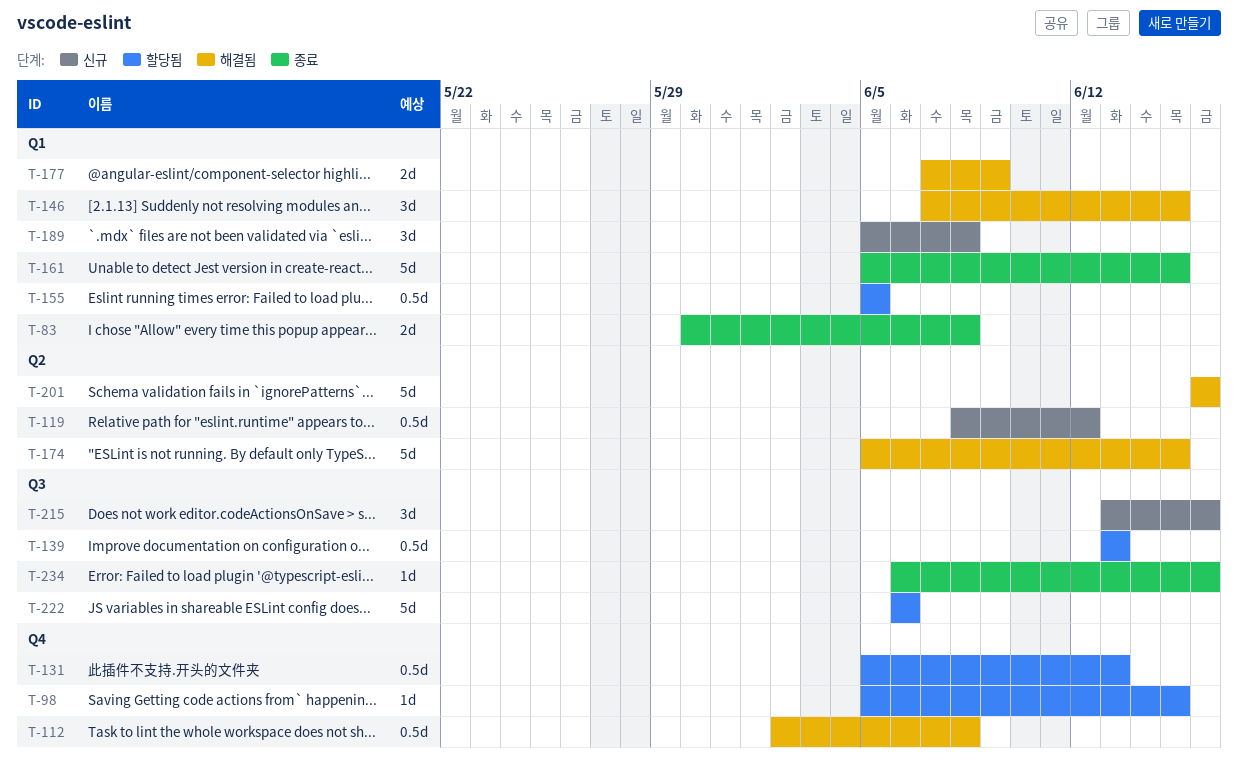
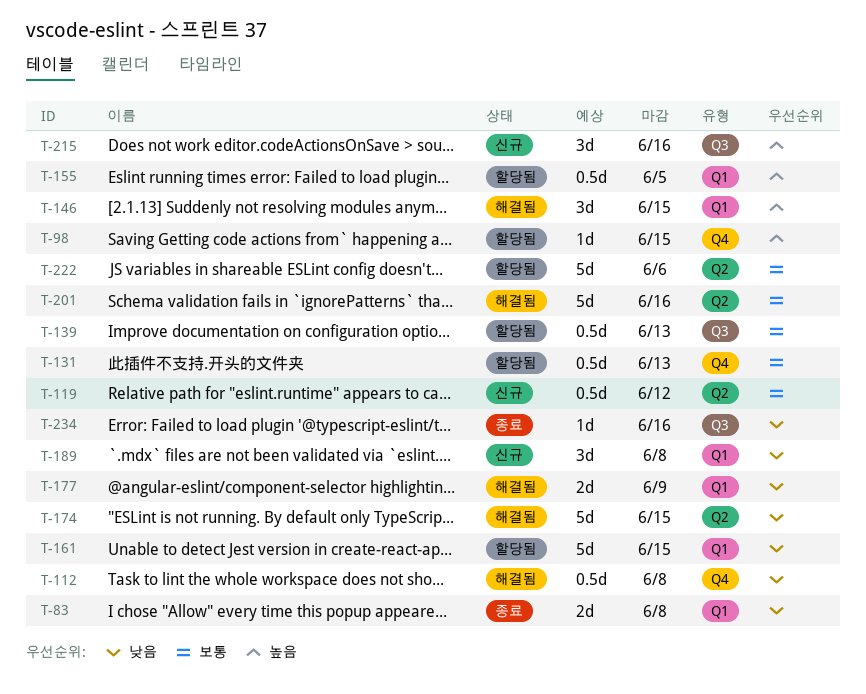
T-161, status: 종료 -> 할당됨
T-222, label: Q3 -> Q2

